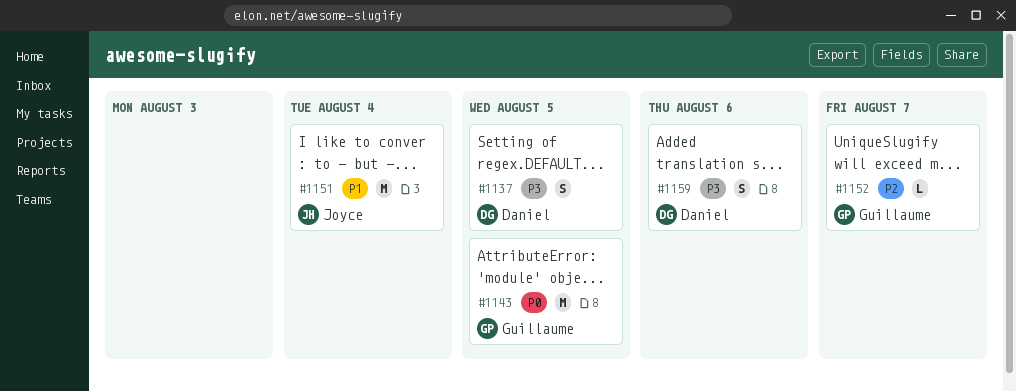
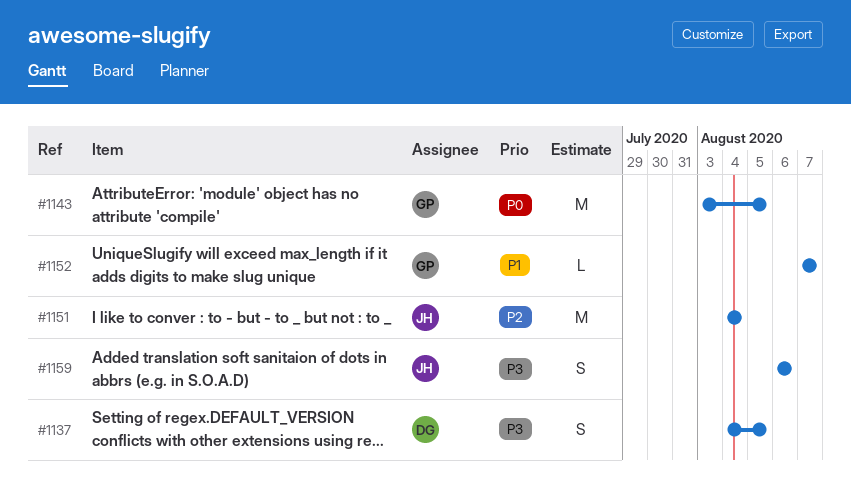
#1151, priority: P1 -> P2
#1152, priority: P2 -> P1
#1159, owner: Daniel -> Joyce

